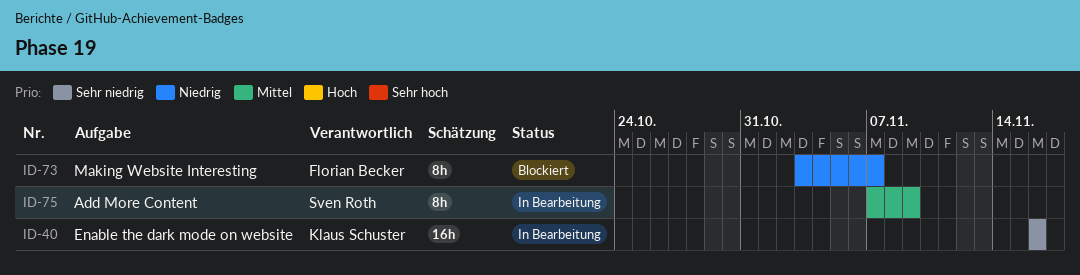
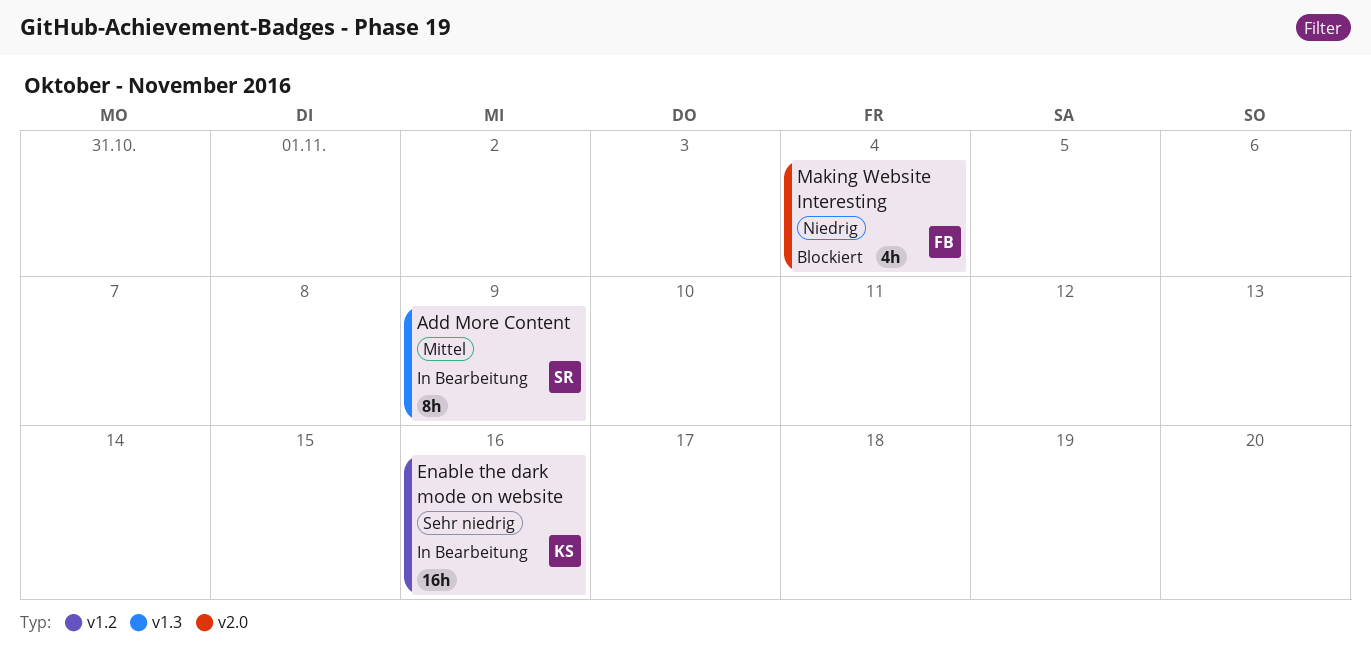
Making Website Interesting, estimate: 8h -> 4h
Making Website Interesting, due: Nov 7 -> Nov 4

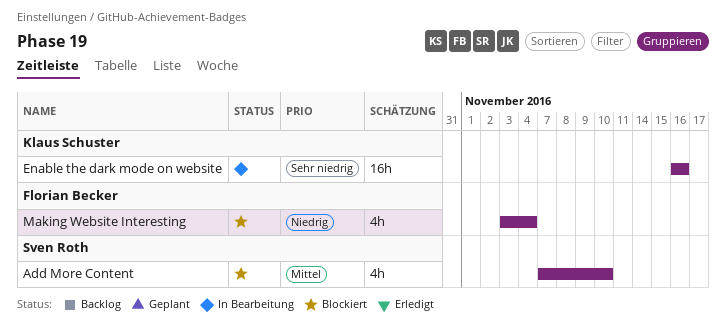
Add More Content, status: In Bearbeitung -> Blockiert
Add More Content, estimate: 8h -> 4h
Add More Content, due: Nov 9 -> Nov 10

